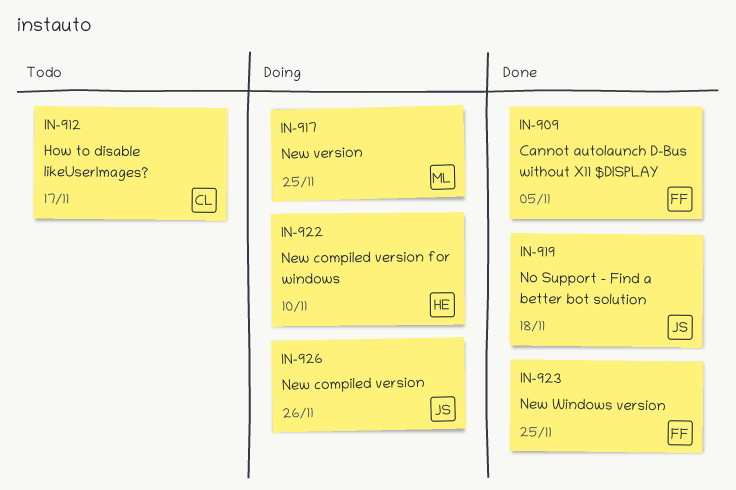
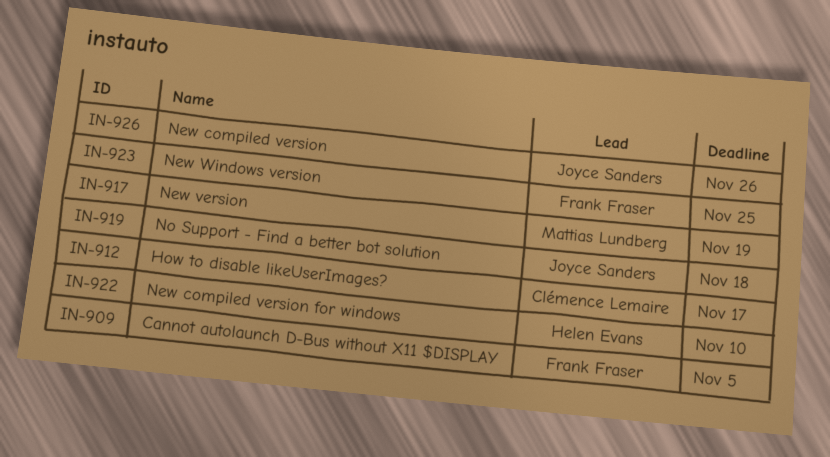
IN-917, due: Nov 25 -> Nov 19

